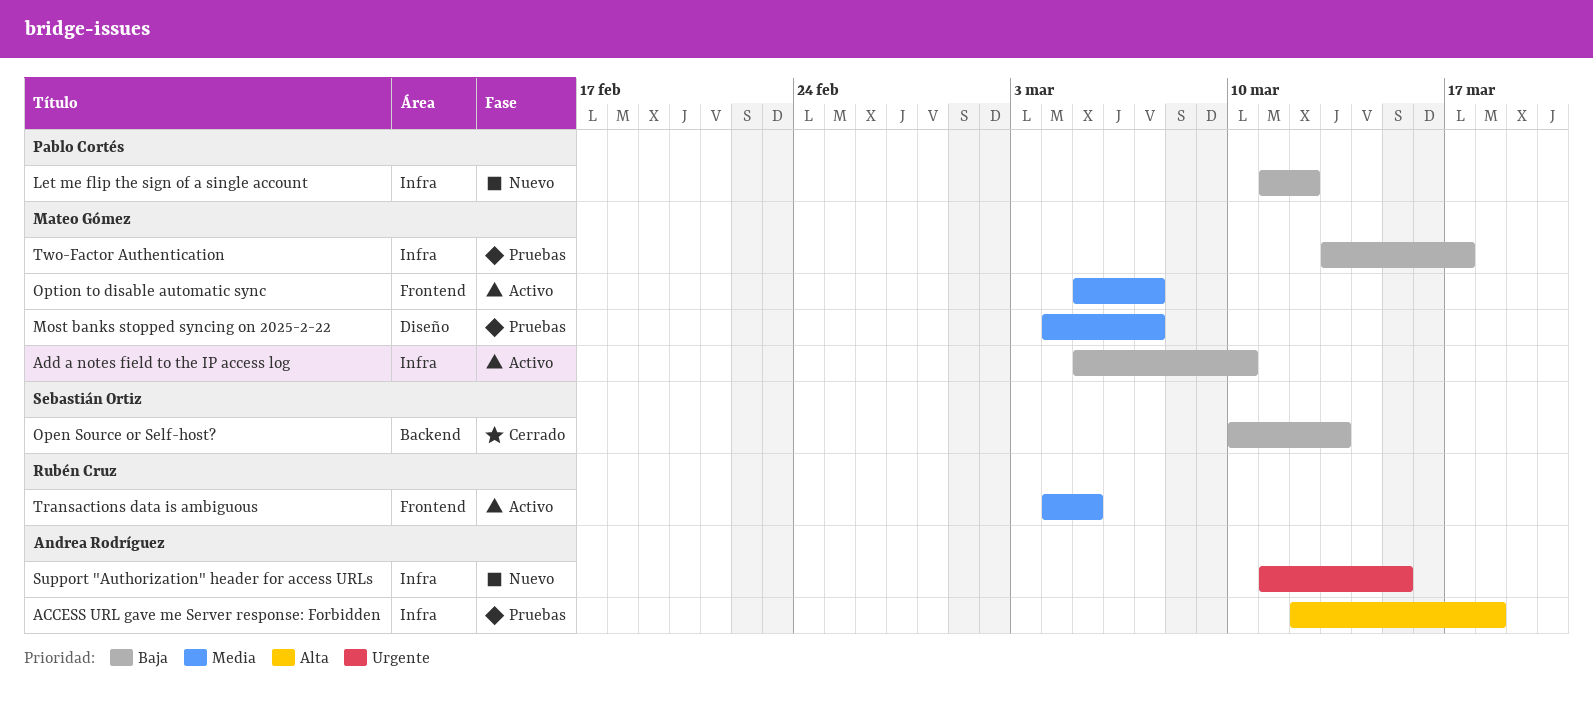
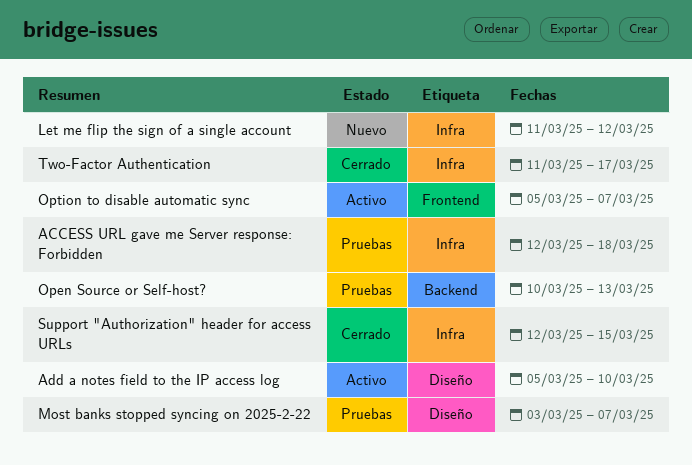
Add a notes field to the IP access log, label: Infra -> Diseño
Most banks stopped syncing on 2025-2-22, start: Mar 4 -> Mar 3
Open Source or Self-host?, status: Cerrado -> Pruebas
Support "Authorization" header for access URLs, status: Nuevo -> Cerrado
Support "Authorization" header for access URLs, start: Mar 11 -> Mar 12
Transactions data is ambiguous: present -> none
Two-Factor Authentication, status: Pruebas -> Cerrado
Two-Factor Authentication, start: Mar 13 -> Mar 11

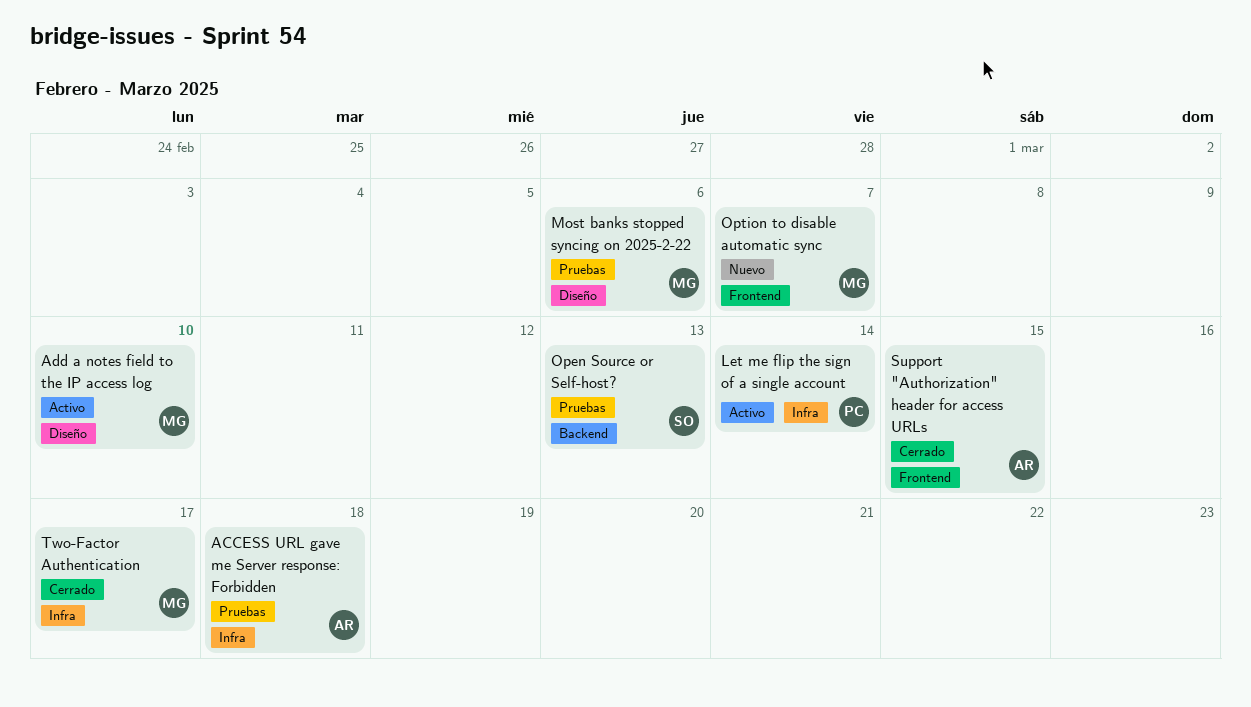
Let me flip the sign of a single account, status: Nuevo -> Activo
Let me flip the sign of a single account, due: Mar 12 -> Mar 14
Most banks stopped syncing on 2025-2-22, due: Mar 7 -> Mar 6
Option to disable automatic sync, status: Activo -> Nuevo
Support "Authorization" header for access URLs, label: Infra -> Frontend

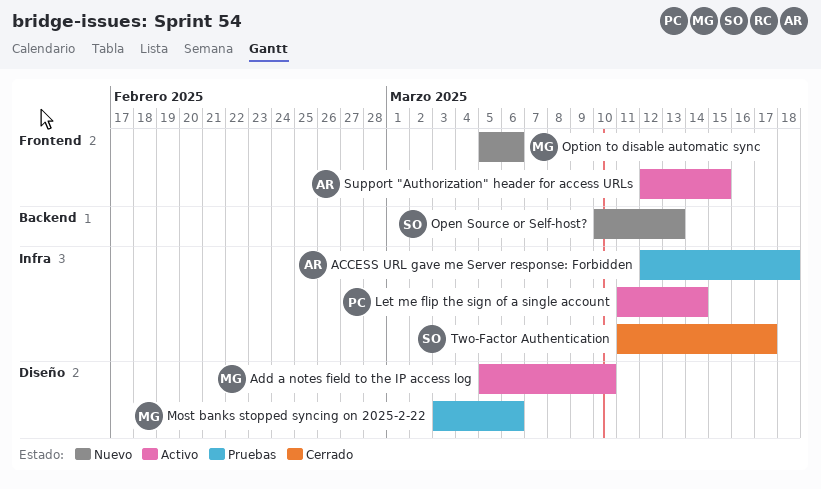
Open Source or Self-host?, status: Pruebas -> Nuevo
Option to disable automatic sync, due: Mar 7 -> Mar 6
Support "Authorization" header for access URLs, status: Cerrado -> Activo
Two-Factor Authentication, owner: MG -> SO

